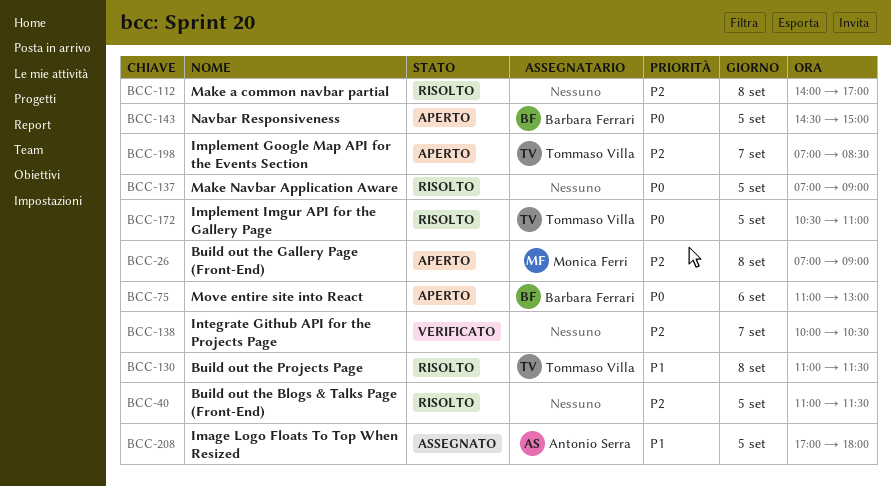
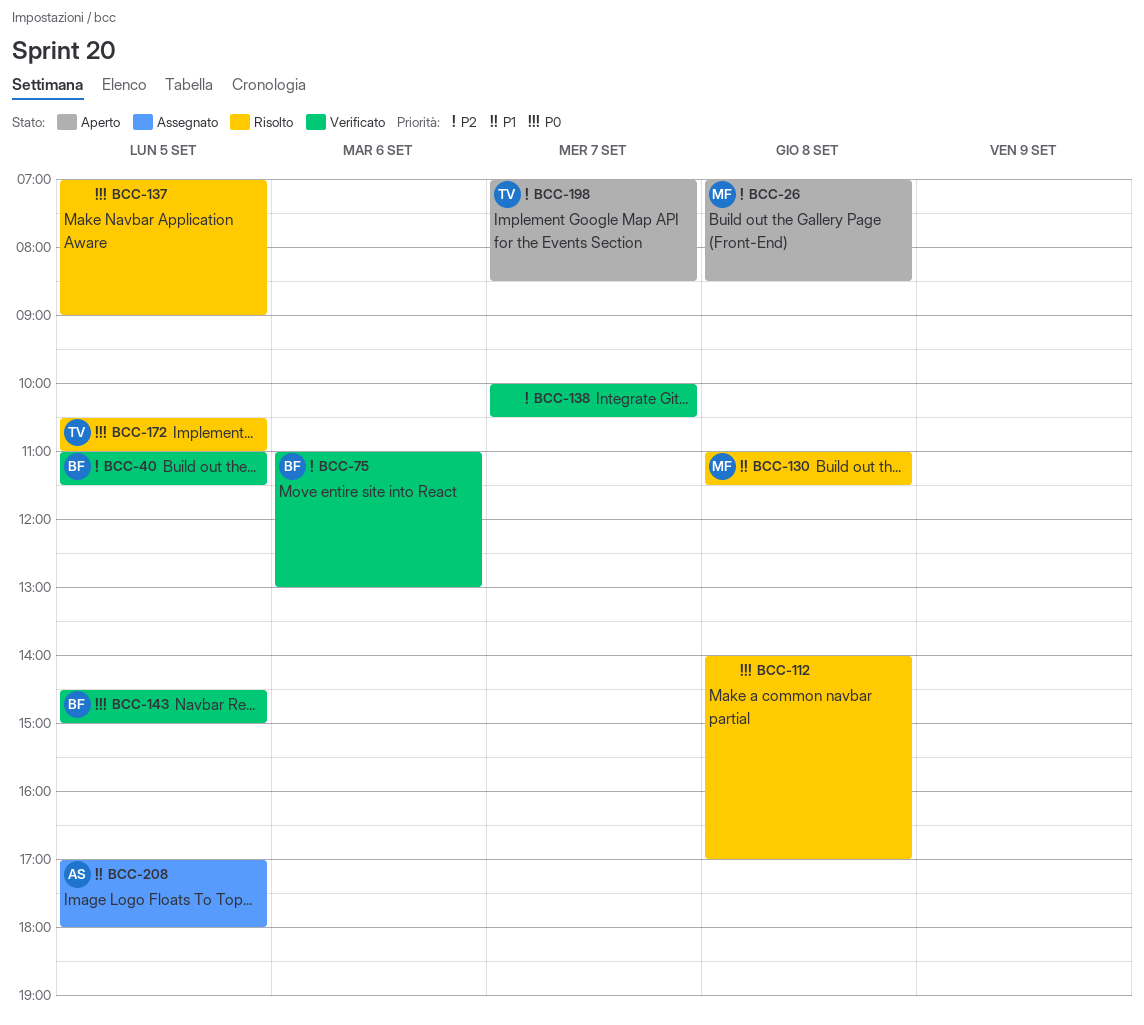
BCC-26, ends: 09:00 -> 08:30
BCC-40, status: Risolto -> Verificato
BCC-40, owner: none -> Barbara Ferrari
BCC-75, status: Aperto -> Verificato
BCC-75, priority: P0 -> P2
BCC-112, priority: P2 -> P0
BCC-130, owner: Tommaso Villa -> Monica Ferri
BCC-143, status: Aperto -> Verificato

